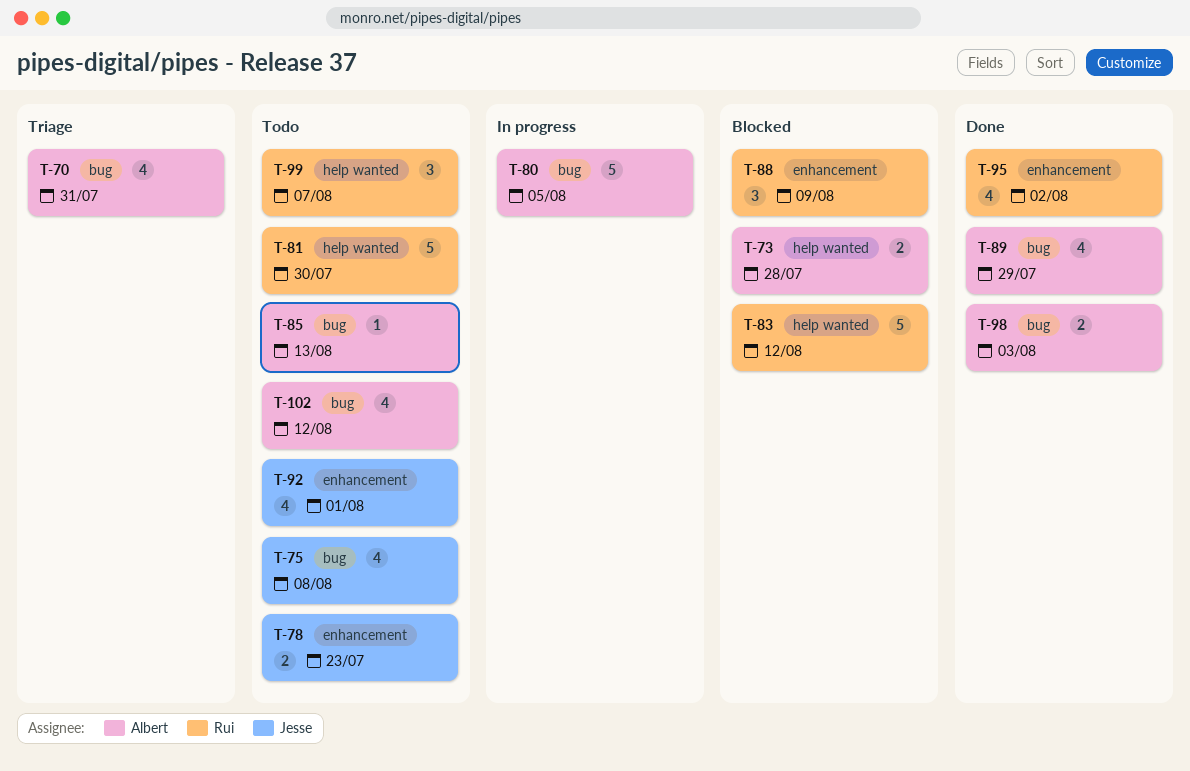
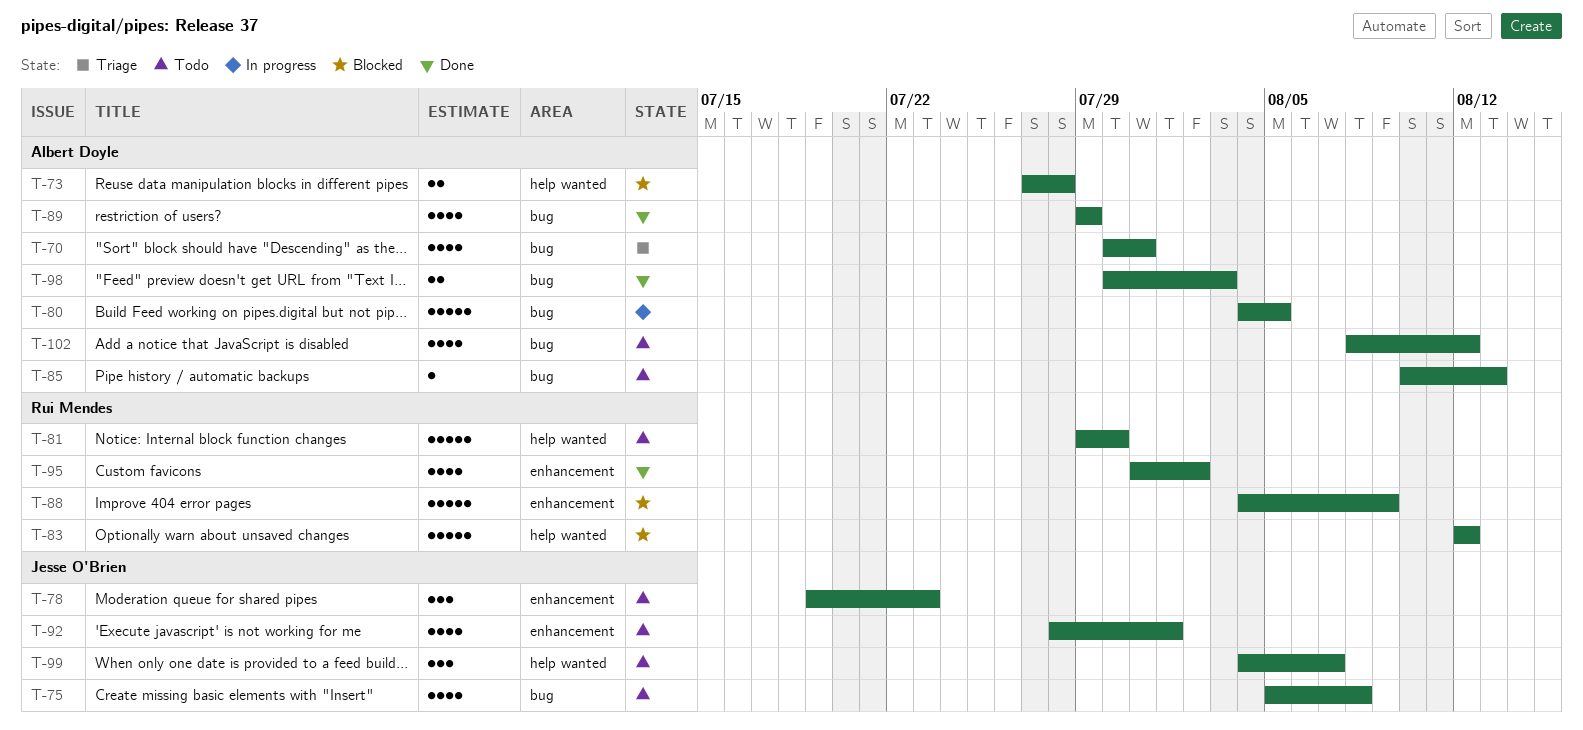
T-78, estimate: 2 -> 3
T-88, estimate: 3 -> 5
T-99, owner: Rui Mendes -> Jesse O'Brien

